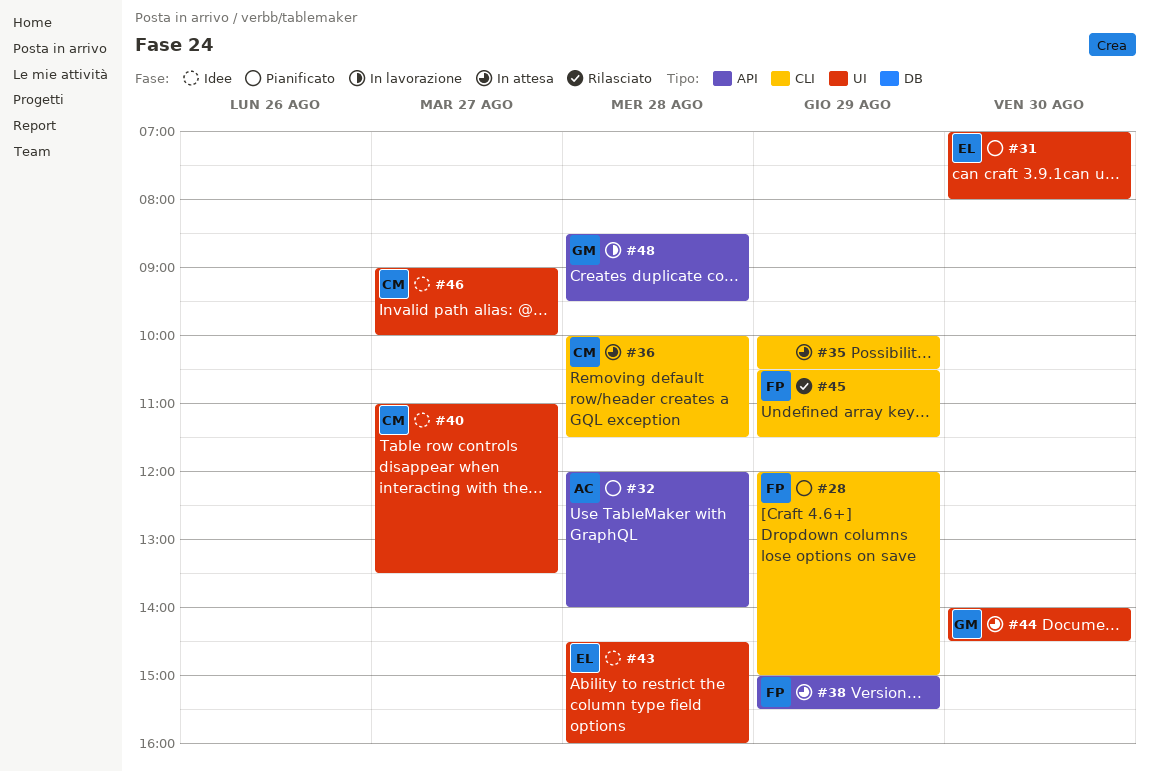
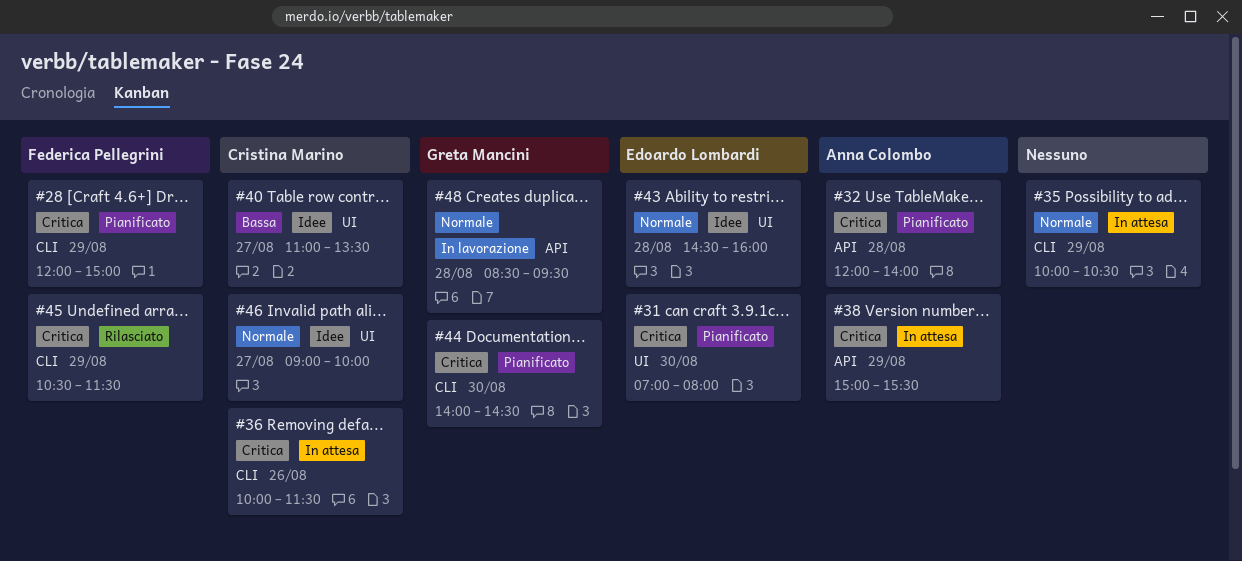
#36, day: Aug 28 -> Aug 26
#38, owner: Federica Pellegrini -> Anna Colombo
#44, status: In attesa -> Pianificato
#44, label: UI -> CLI

